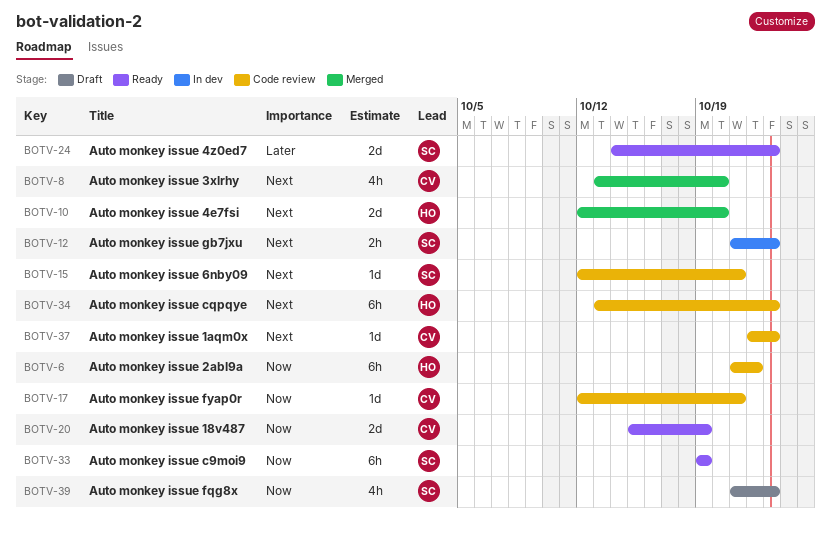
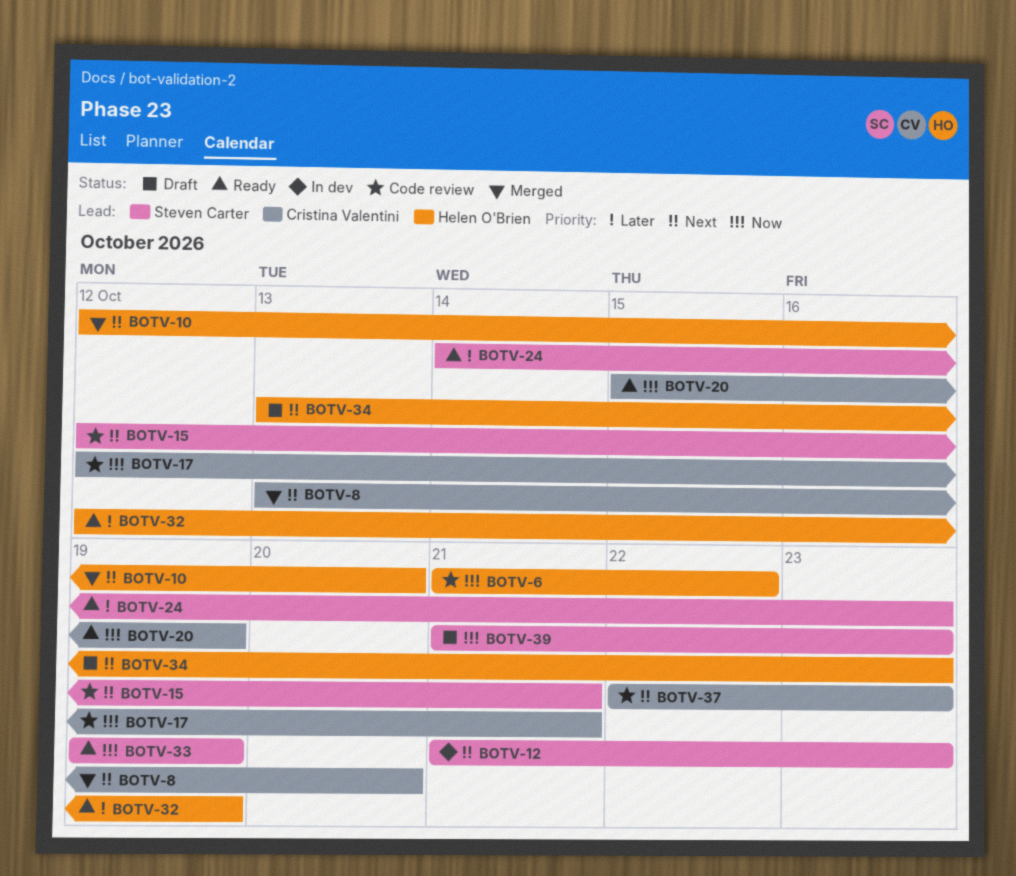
BOTV-32: none -> present
BOTV-34, status: Code review -> Draft

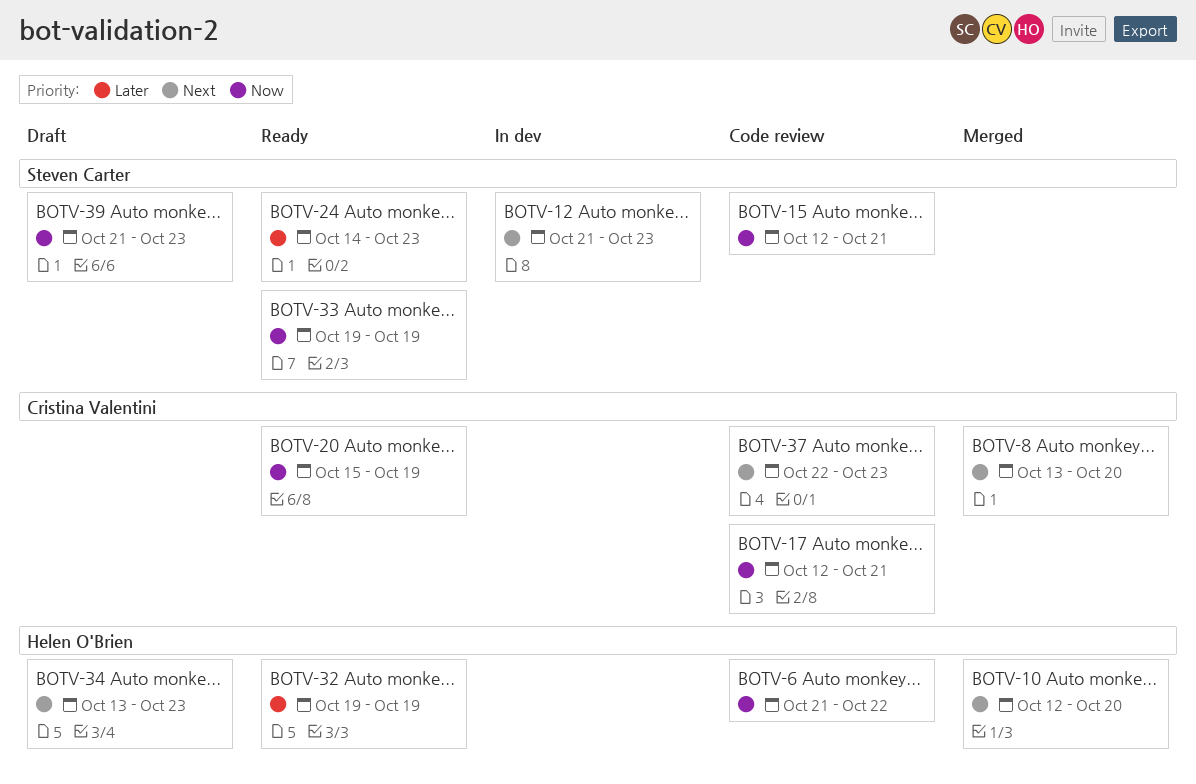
BOTV-15, priority: Next -> Now
BOTV-32, start: Oct 12 -> Oct 19

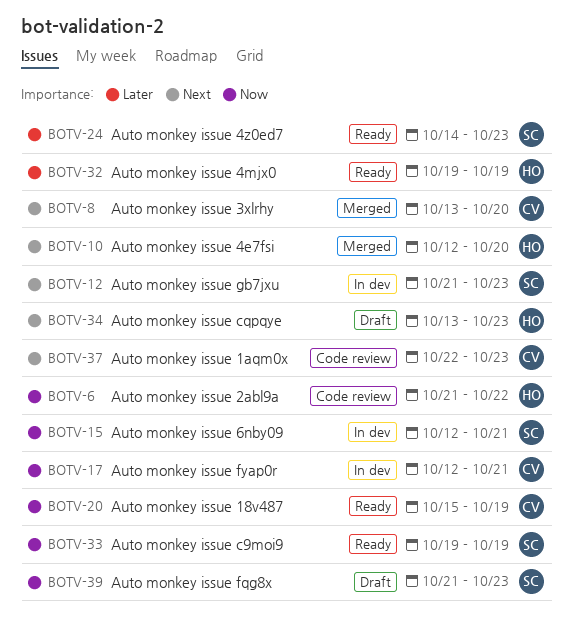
BOTV-15, status: Code review -> In dev
BOTV-17, status: Code review -> In dev

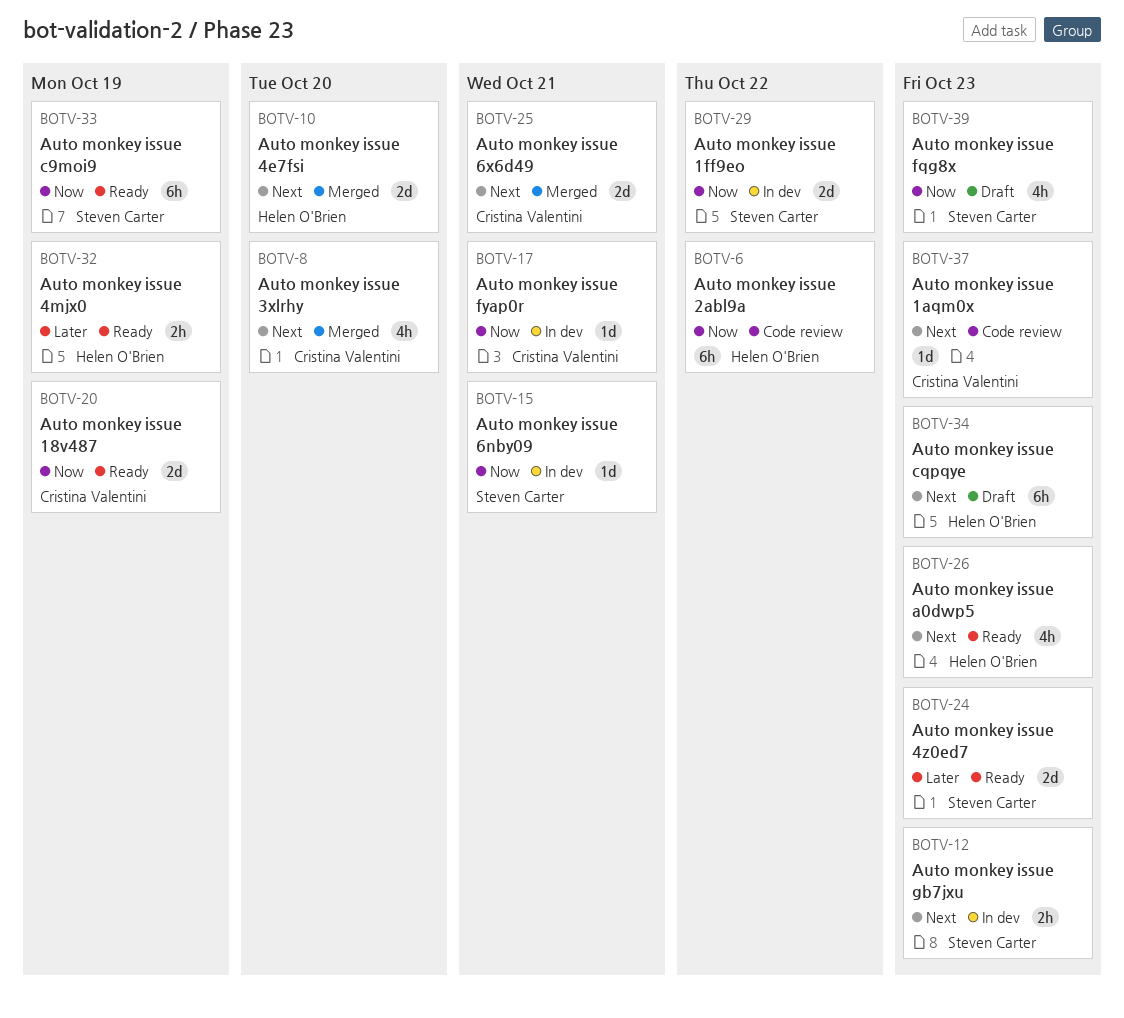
BOTV-25: none -> present
BOTV-26: none -> present
BOTV-29: none -> present

